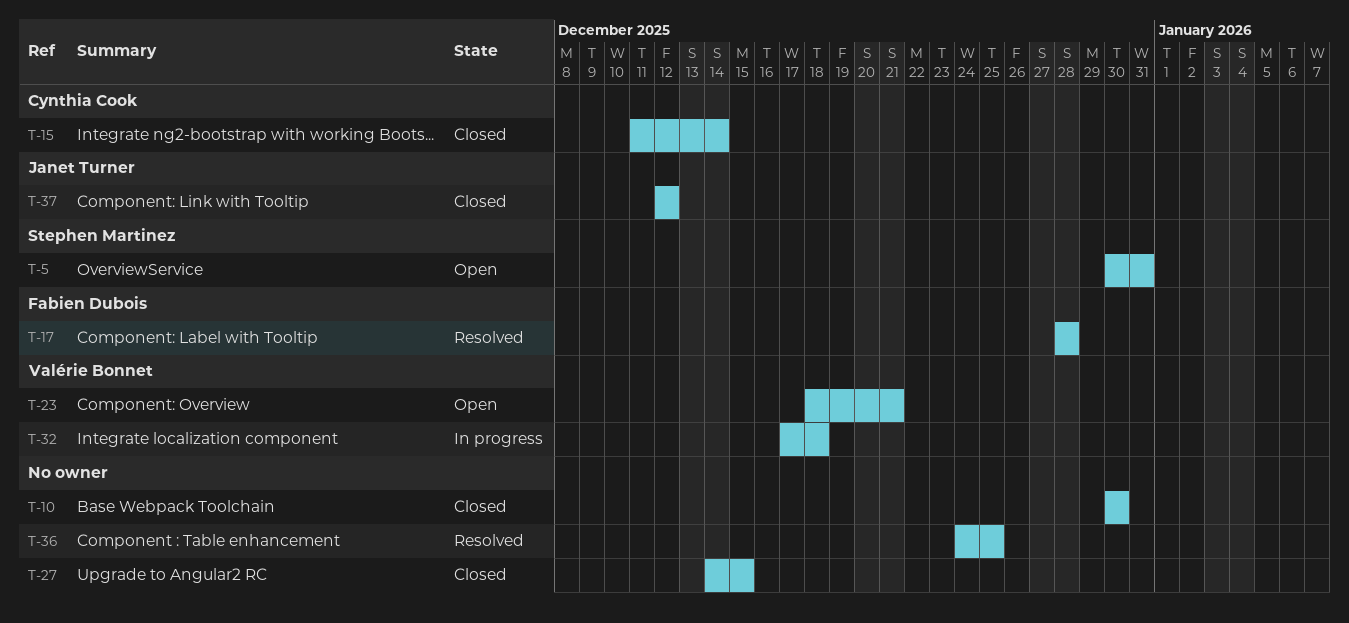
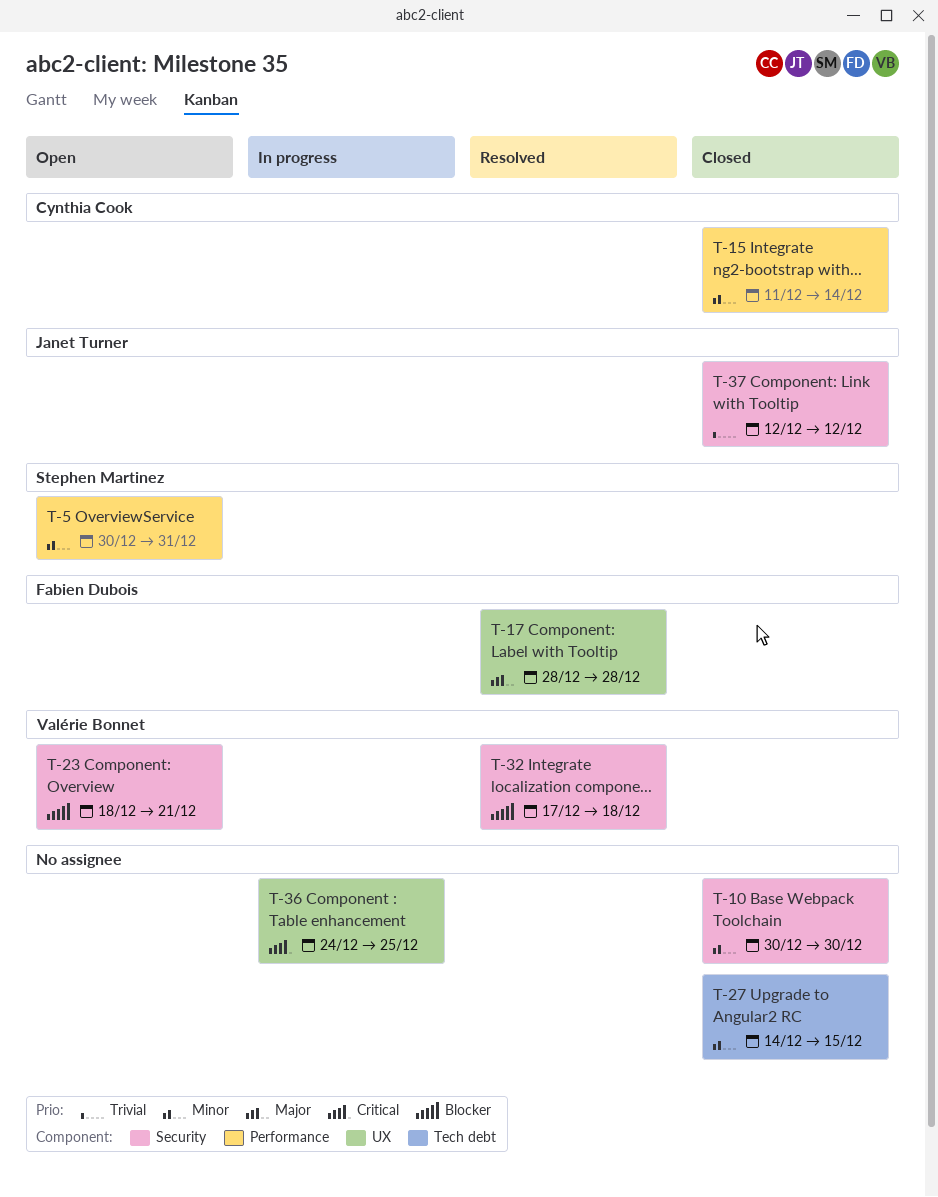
T-32, status: In progress -> Resolved
T-36, status: Resolved -> In progress

